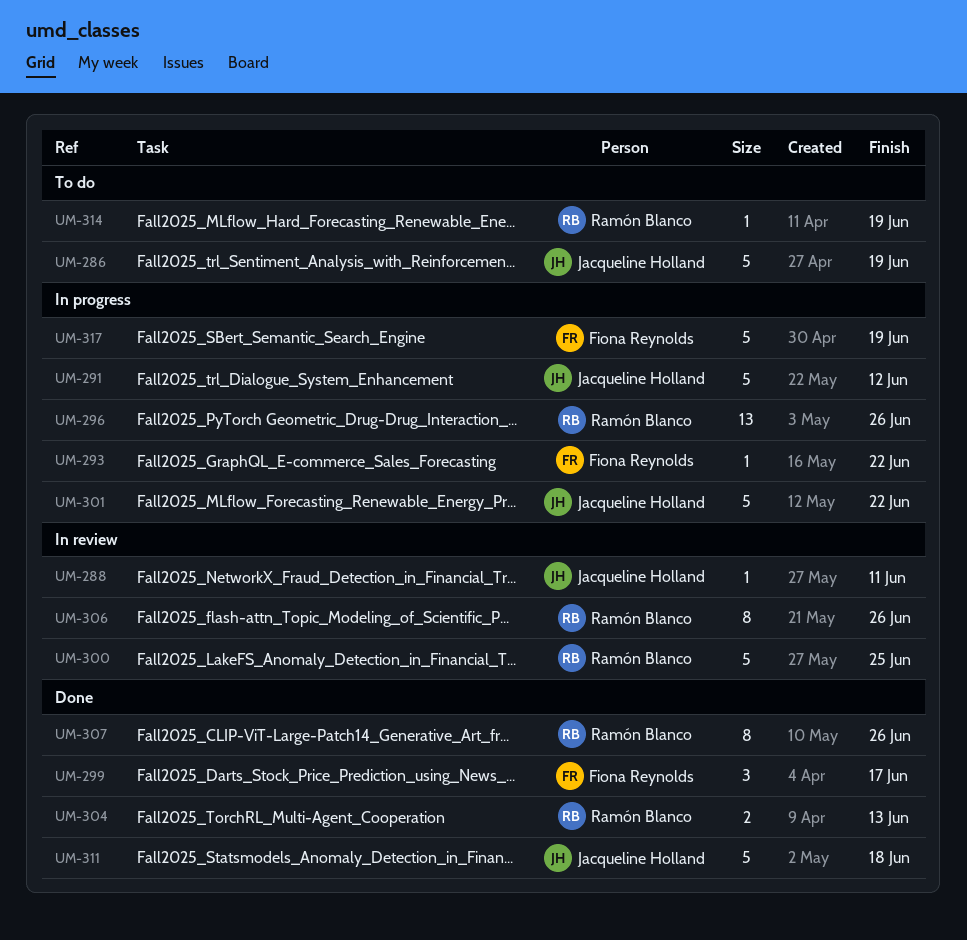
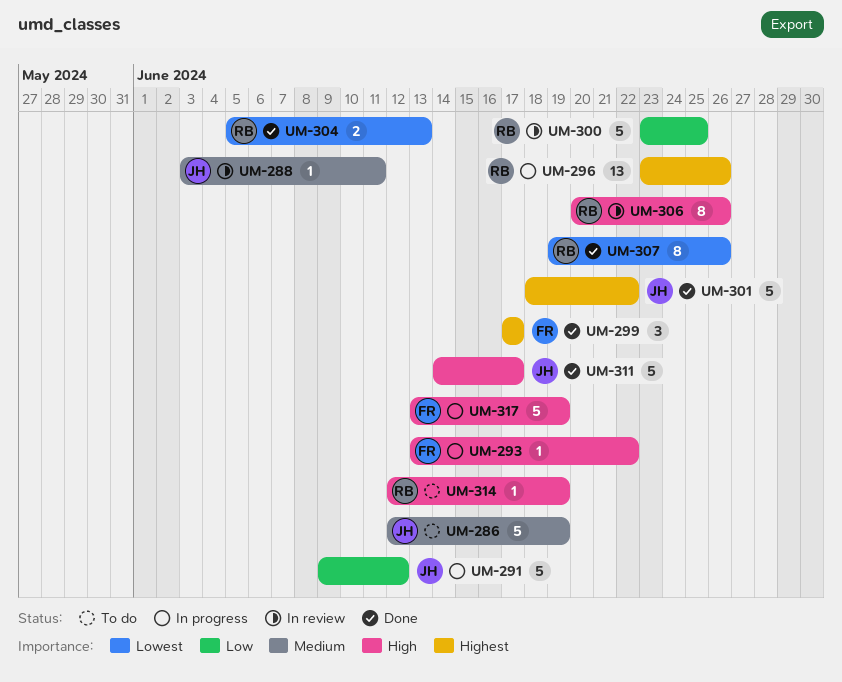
UM-301, status: In progress -> Done
UM-311, due: Jun 18 -> Jun 17

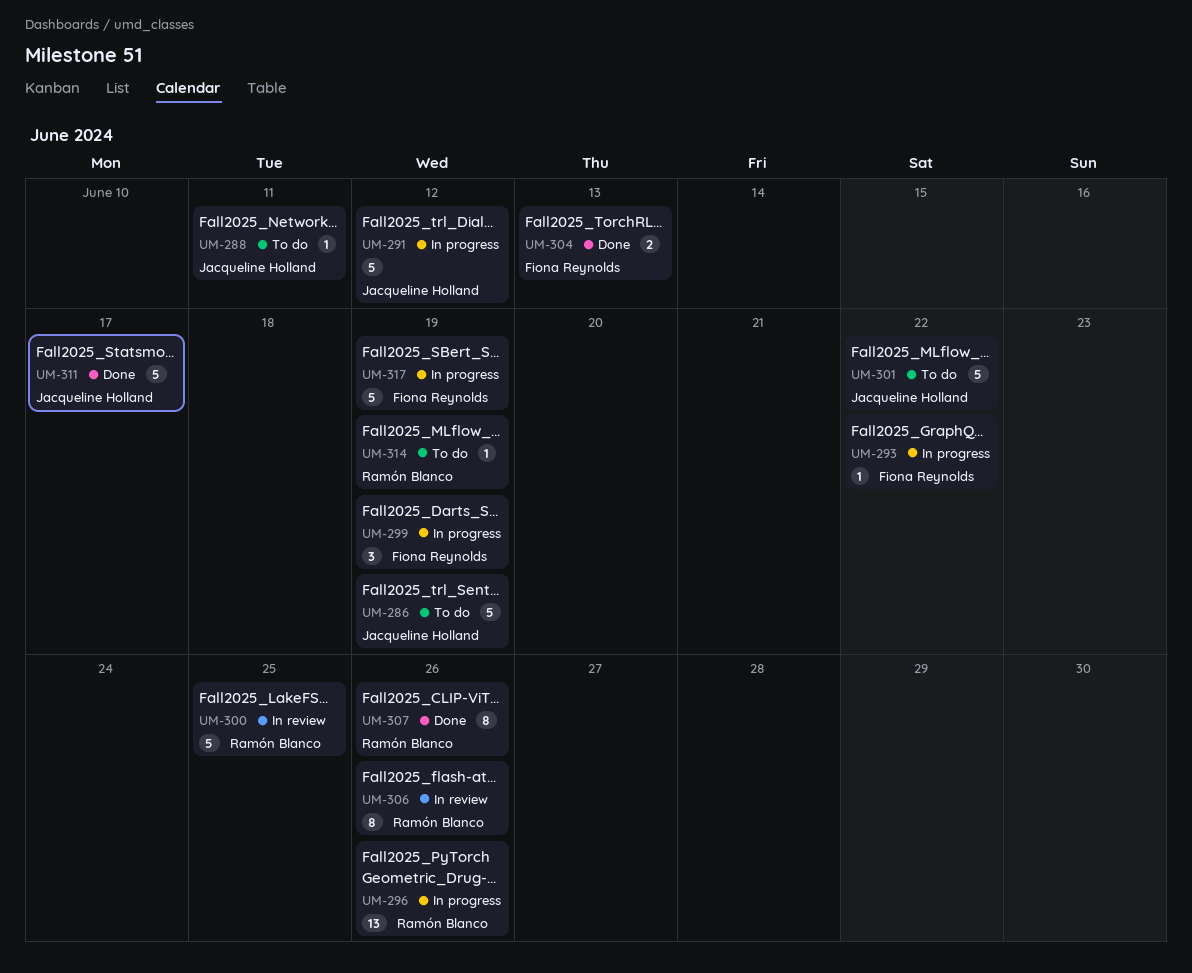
UM-288, status: In review -> To do
UM-299, status: Done -> In progress
UM-299, due: Jun 17 -> Jun 19
UM-301, status: Done -> To do
UM-304, owner: Ramón Blanco -> Fiona Reynolds

